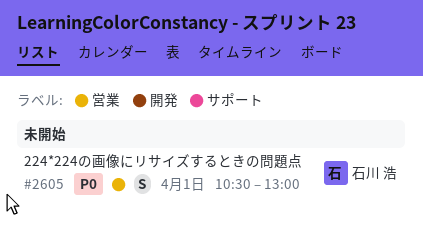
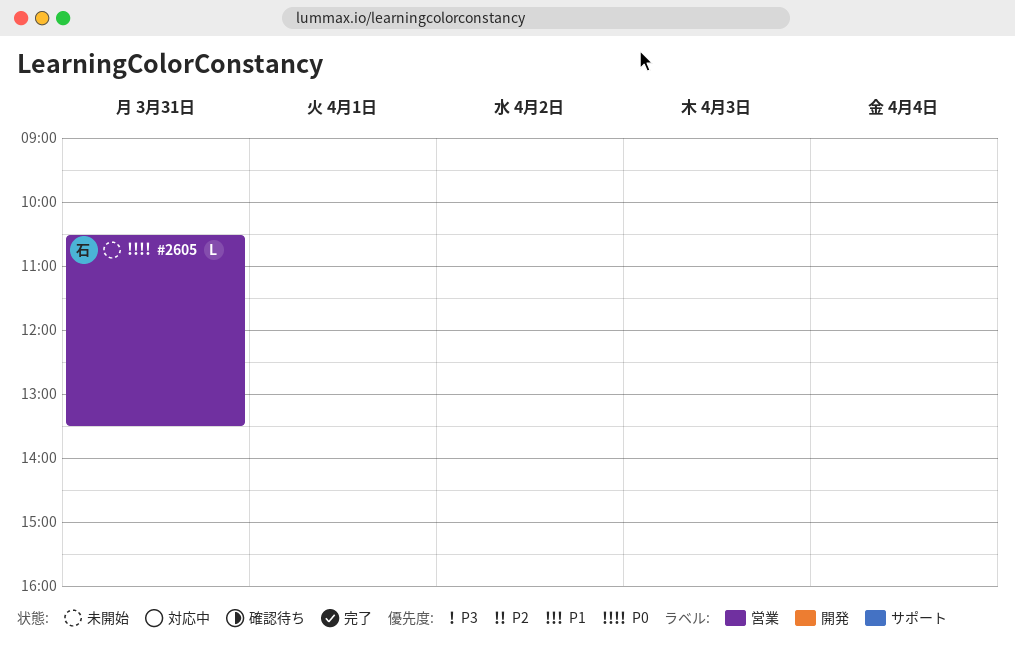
#2605, estimate: S -> L
#2605, day: Apr 1 -> Mar 31
#2605, ends: 13:00 -> 13:30

